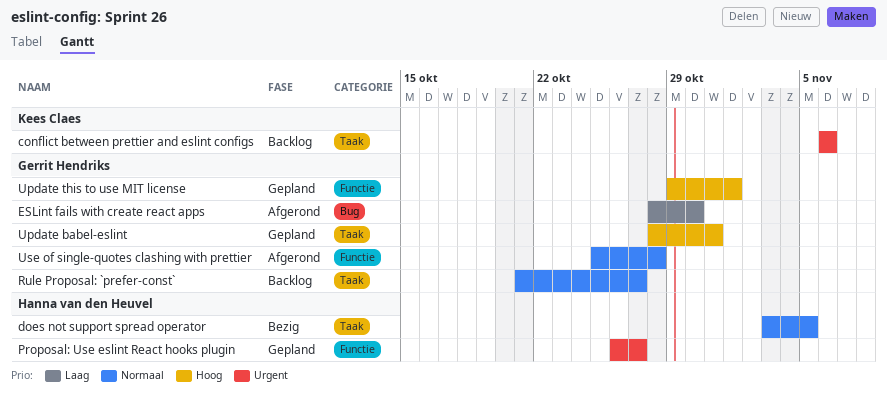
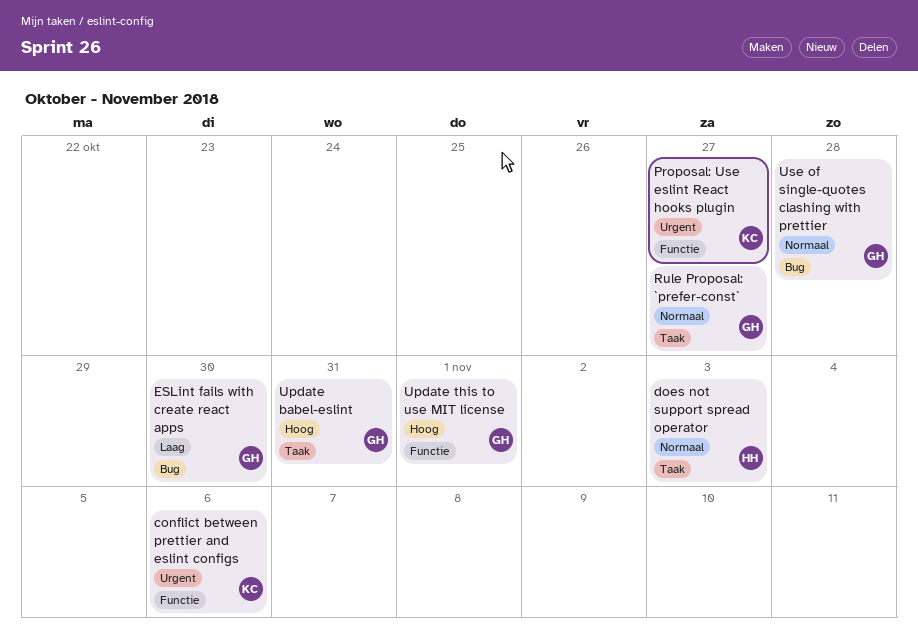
conflict between prettier and eslint configs, label: Taak -> Functie
does not support spread operator, due: Nov 5 -> Nov 3
Proposal: Use eslint React hooks plugin, owner: Hanna van den Heuvel -> Kees Claes
Use of single-quotes clashing with prettier, label: Functie -> Bug

